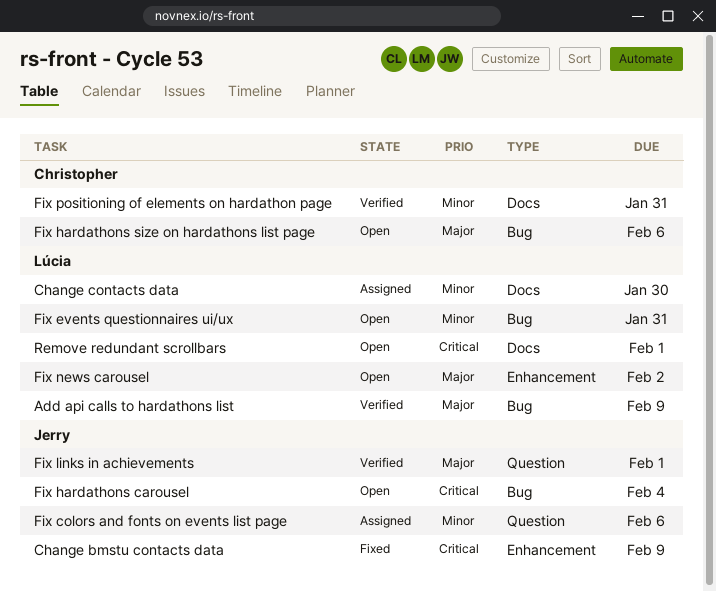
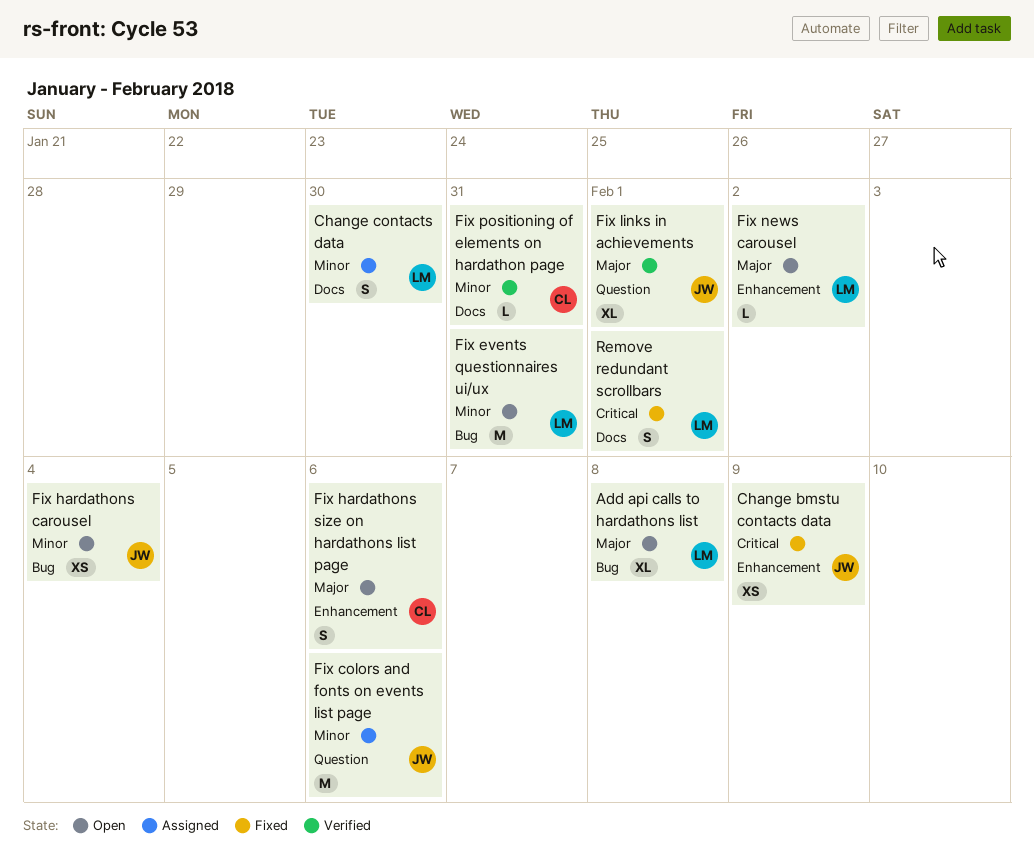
Add api calls to hardathons list, status: Verified -> Open
Add api calls to hardathons list, due: Feb 9 -> Feb 8
Fix hardathons carousel, priority: Critical -> Minor
Fix hardathons size on hardathons list page, label: Bug -> Enhancement
Remove redundant scrollbars, status: Open -> Fixed

